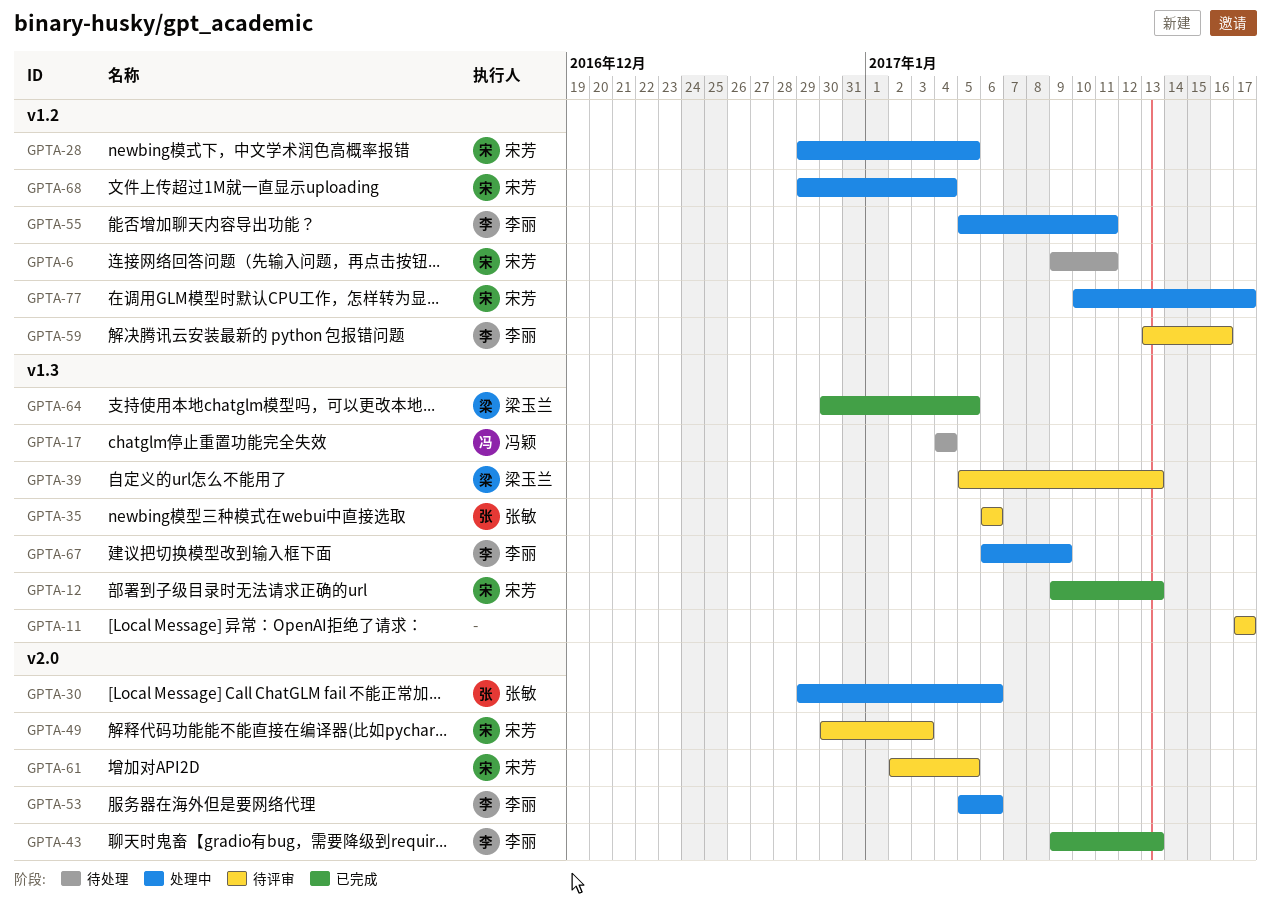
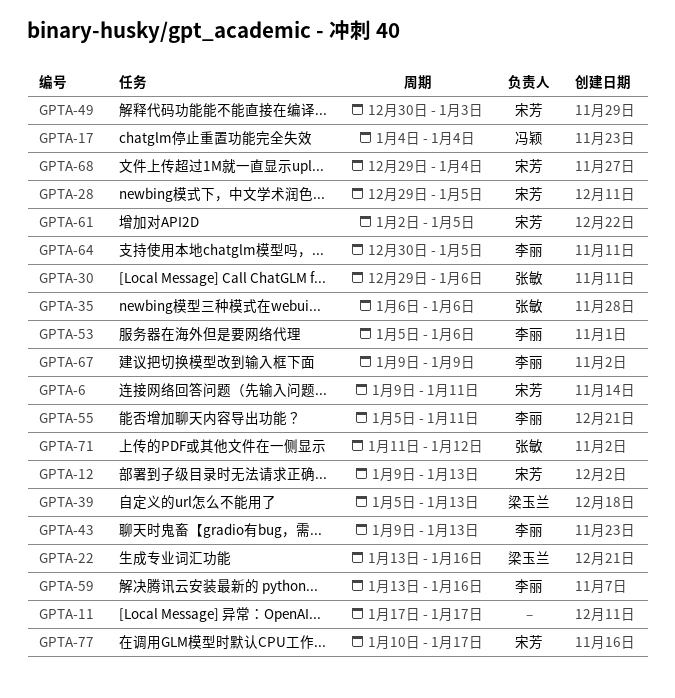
GPTA-22: none -> present
GPTA-64, owner: 梁玉兰 -> 李丽
GPTA-67, start: Jan 6 -> Jan 9
GPTA-71: none -> present

